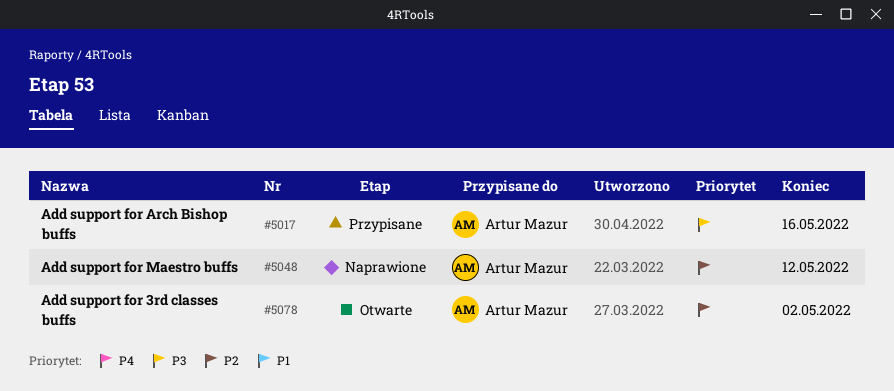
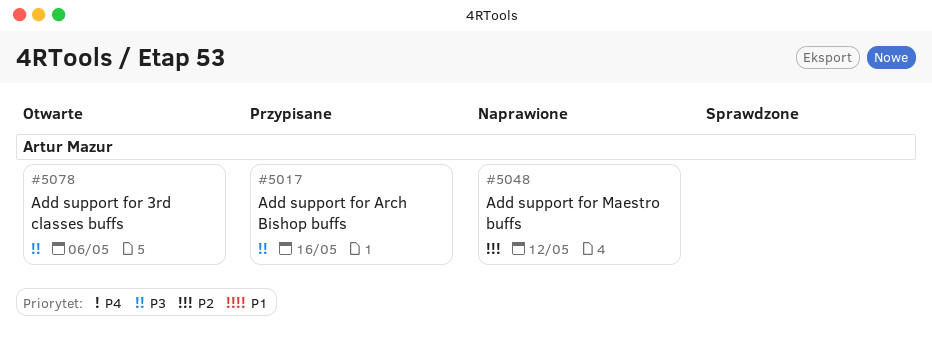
#5078, priority: P2 -> P3
#5078, due: May 2 -> May 6

